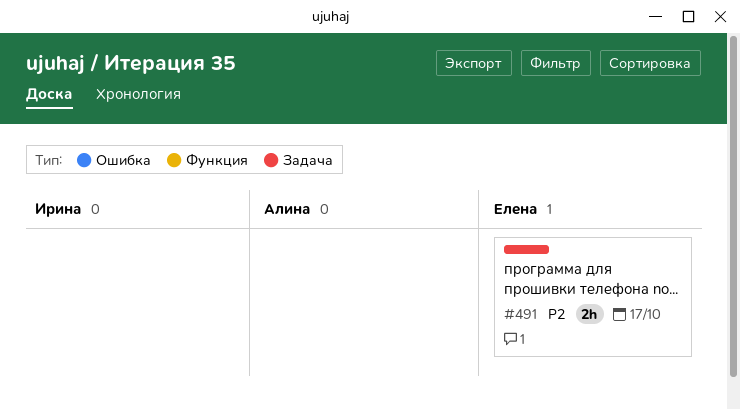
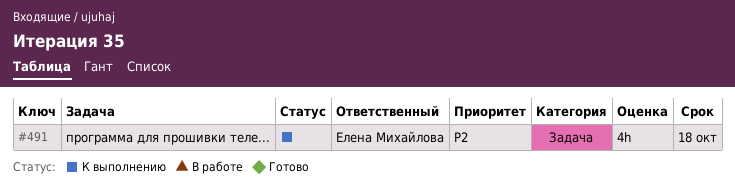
#491, estimate: 2h -> 4h
#491, due: Oct 17 -> Oct 18

